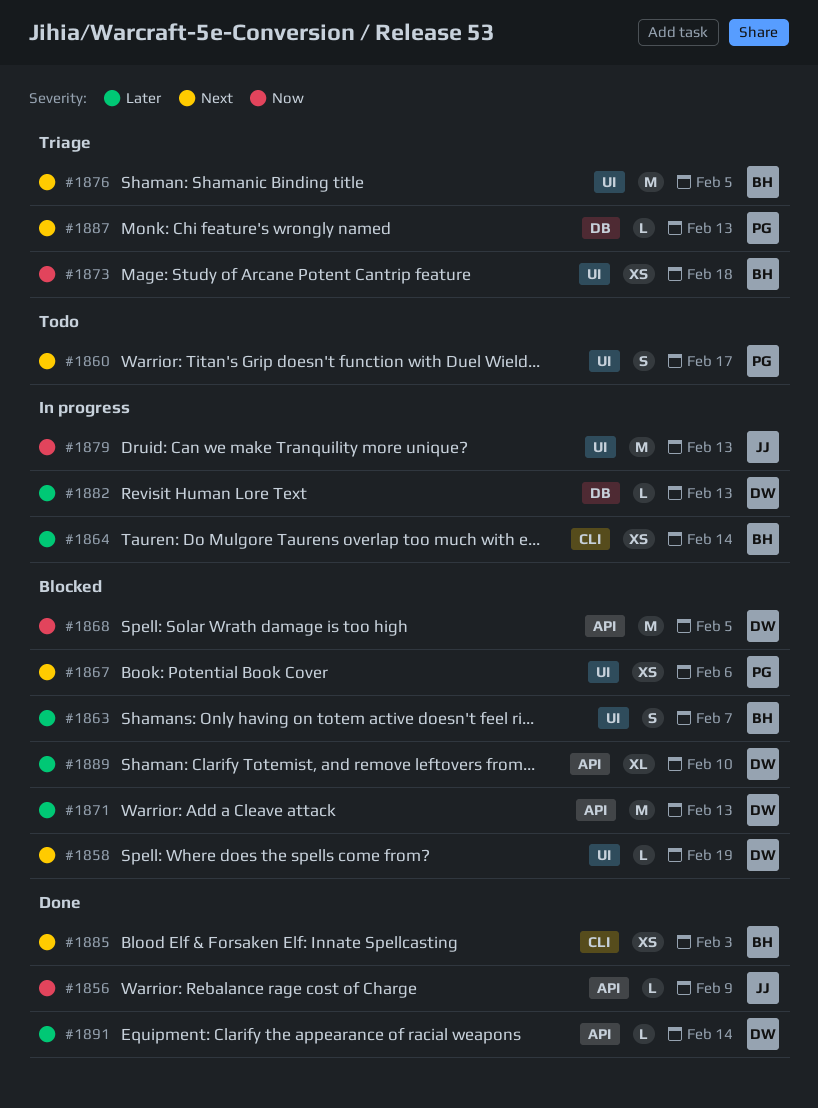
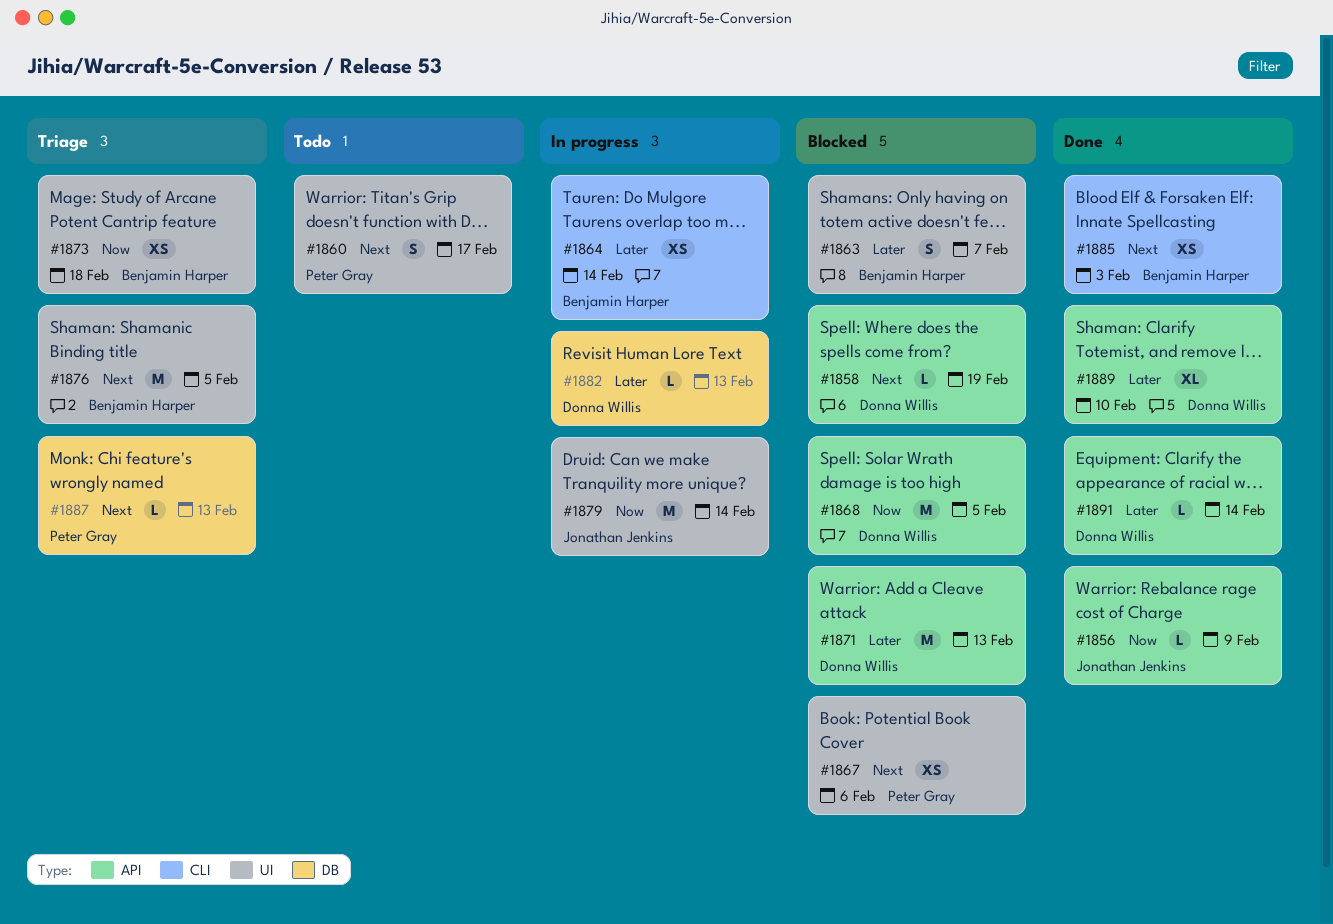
#1858, label: UI -> API
#1879, due: Feb 13 -> Feb 14
#1889, status: Blocked -> Done

